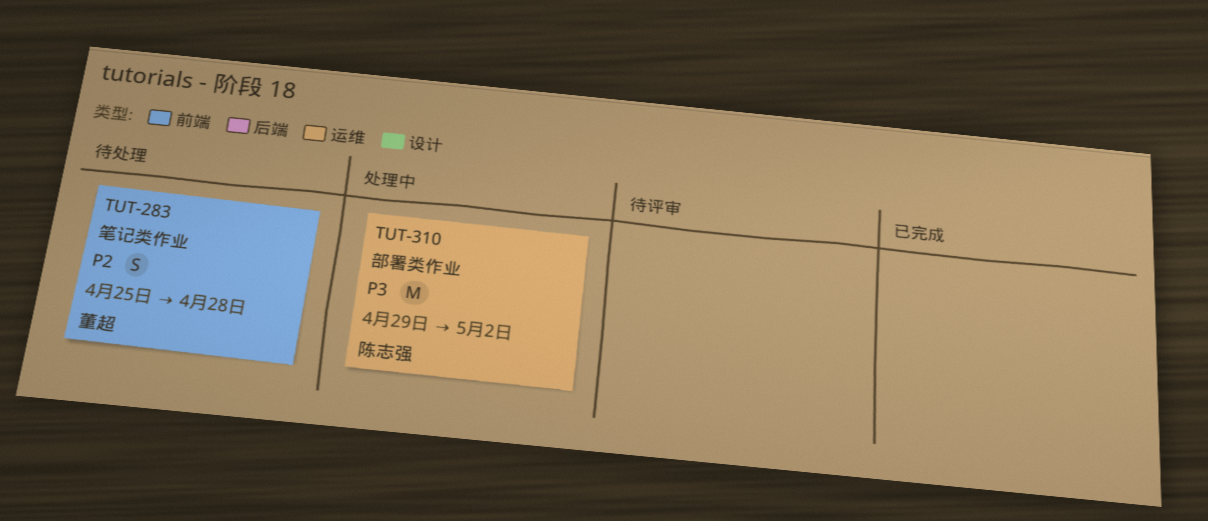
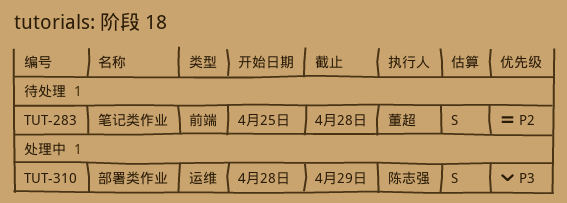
TUT-310, estimate: M -> S
TUT-310, start: Apr 29 -> Apr 28
TUT-310, due: May 2 -> Apr 29

